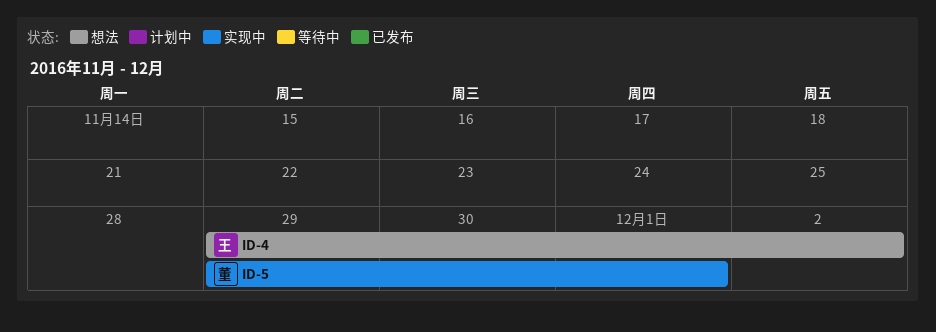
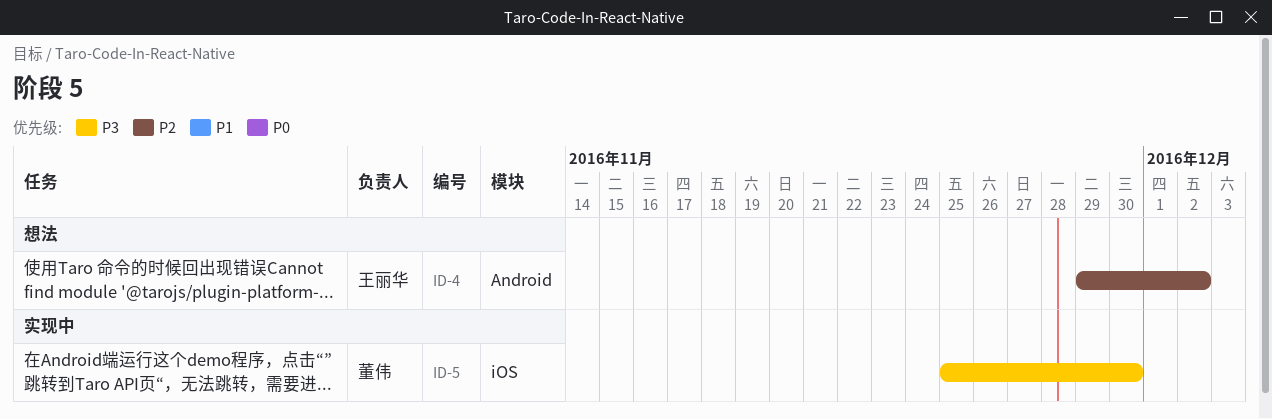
ID-5, start: Nov 29 -> Nov 25
ID-5, due: Dec 1 -> Nov 30

